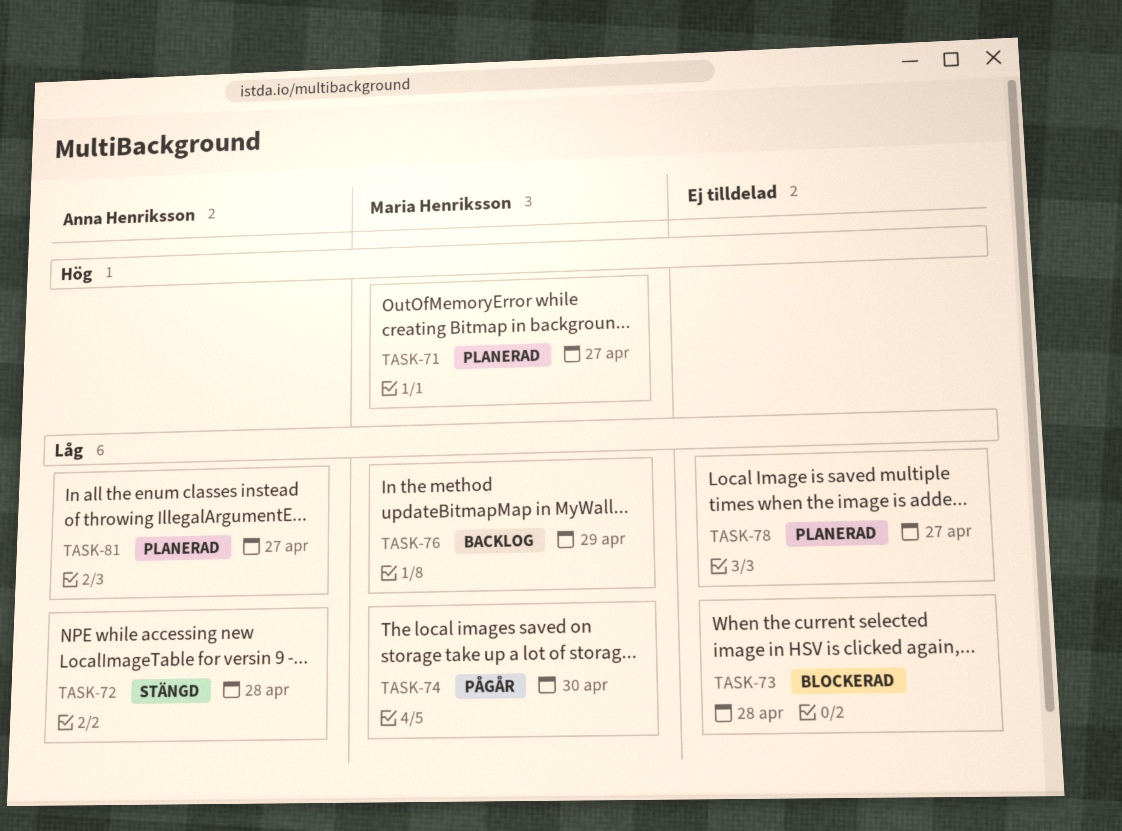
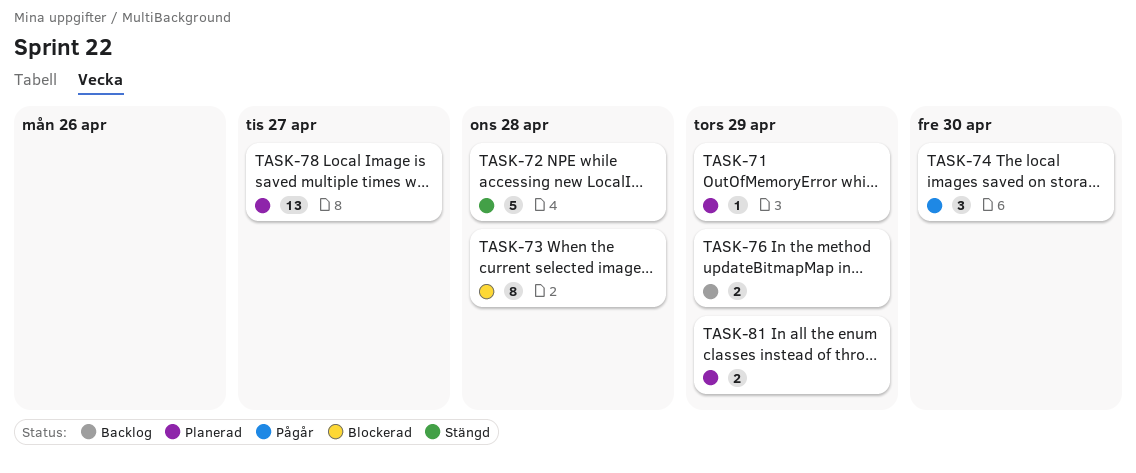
TASK-71, due: Apr 27 -> Apr 29
TASK-81, due: Apr 27 -> Apr 29

